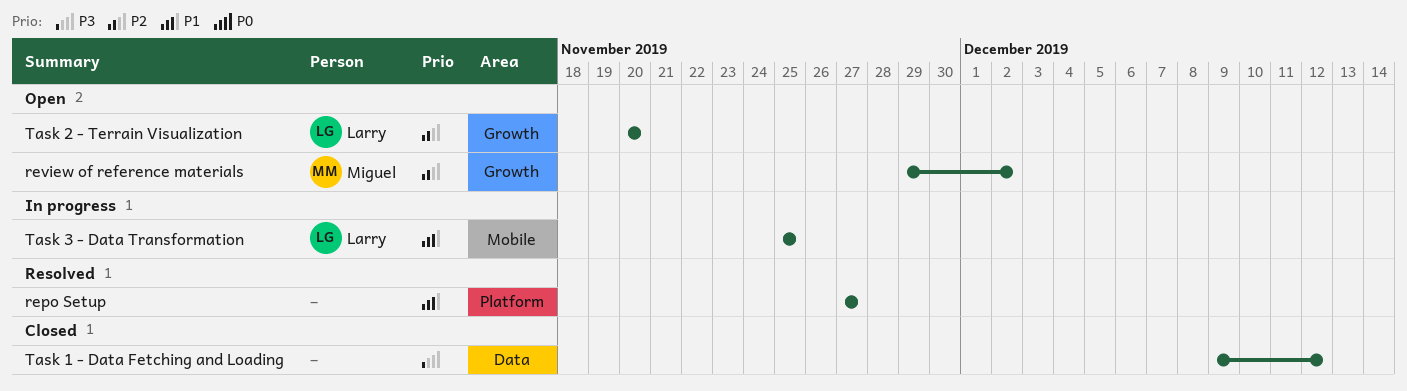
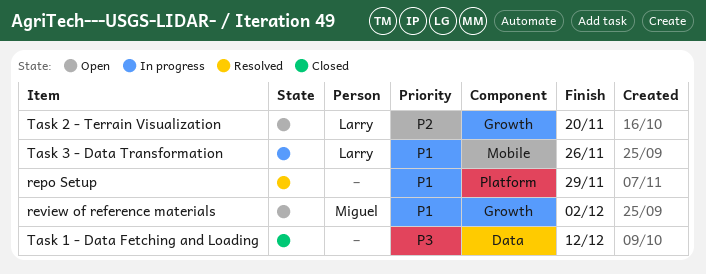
repo Setup, due: Nov 27 -> Nov 29
review of reference materials, priority: P2 -> P1
Task 3 - Data Transformation, due: Nov 25 -> Nov 26

